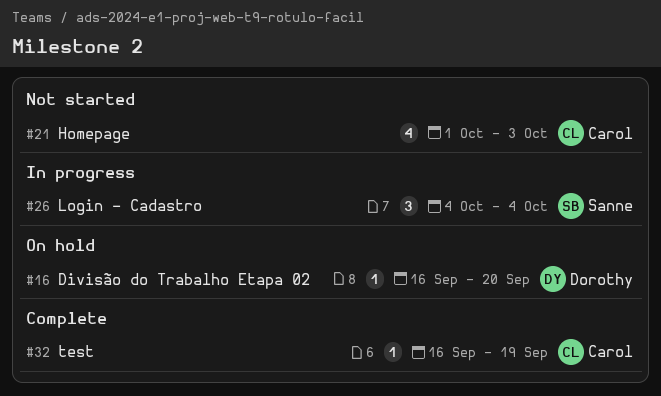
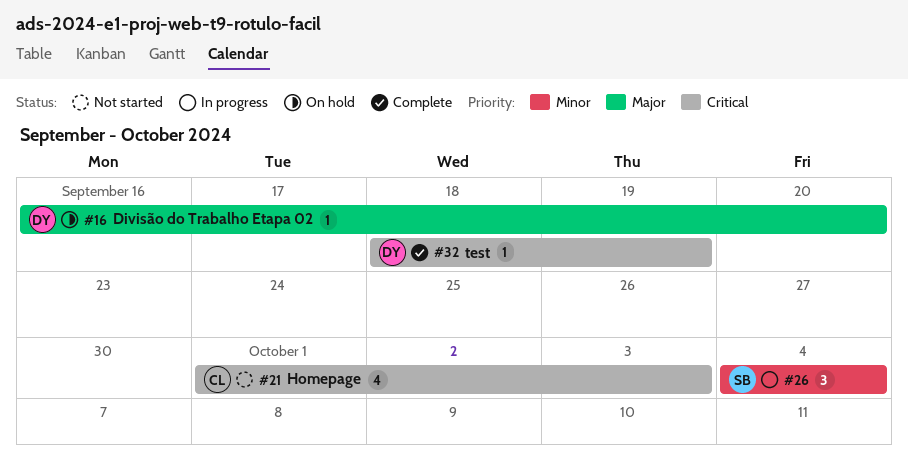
#32, owner: Carol -> Dorothy
#32, start: Sep 16 -> Sep 18

